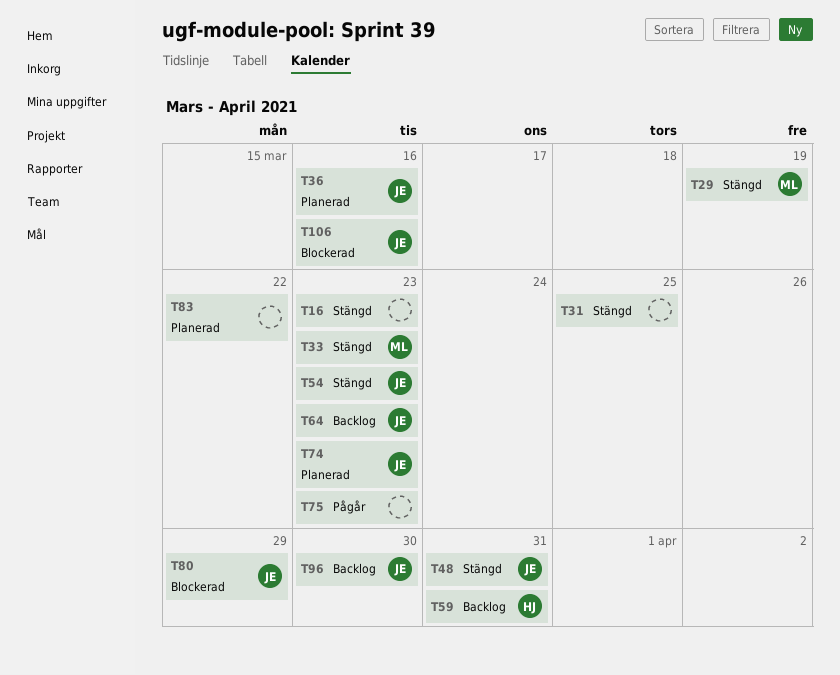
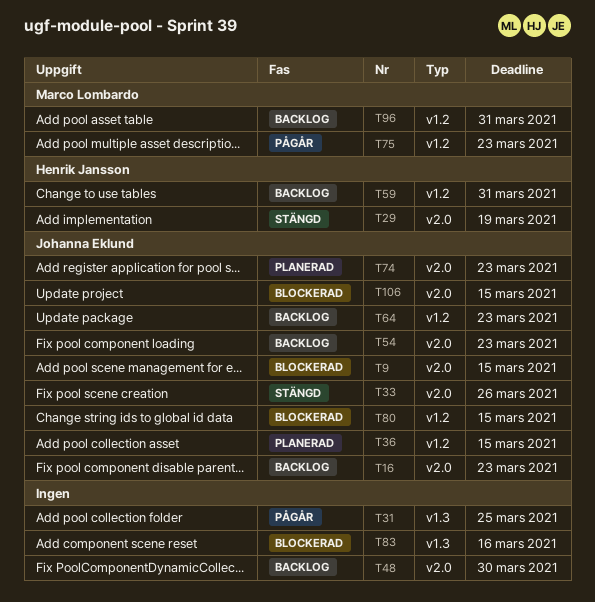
T9: none -> present
T16, status: Stängd -> Backlog
T16, owner: none -> Johanna Eklund
T29, owner: Marco Lombardo -> Henrik Jansson
T31, status: Stängd -> Pågår
T33, owner: Marco Lombardo -> Johanna Eklund
T33, due: Mar 23 -> Mar 26
T36, due: Mar 16 -> Mar 15
T48, status: Stängd -> Backlog
T48, owner: Johanna Eklund -> none
T48, due: Mar 31 -> Mar 30
T54, status: Stängd -> Backlog
T75, owner: none -> Marco Lombardo
T80, due: Mar 29 -> Mar 15
T83, status: Planerad -> Blockerad
T83, due: Mar 22 -> Mar 16
T96, owner: Johanna Eklund -> Marco Lombardo
T96, due: Mar 30 -> Mar 31
T106, due: Mar 16 -> Mar 15

